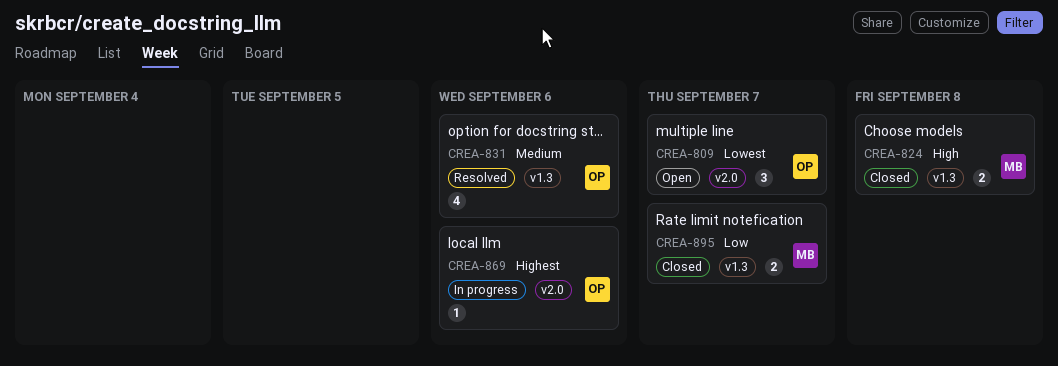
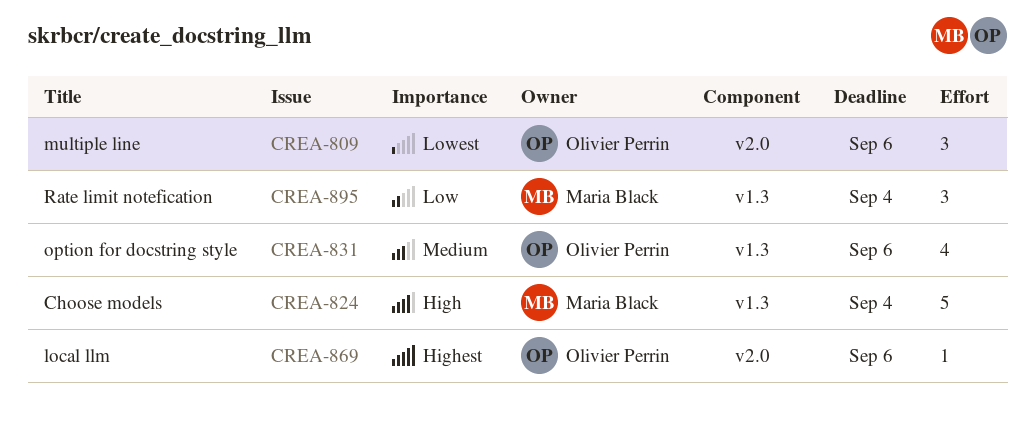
CREA-809, due: Sep 7 -> Sep 6
CREA-824, estimate: 2 -> 5
CREA-824, due: Sep 8 -> Sep 4
CREA-895, estimate: 2 -> 3
CREA-895, due: Sep 7 -> Sep 4

